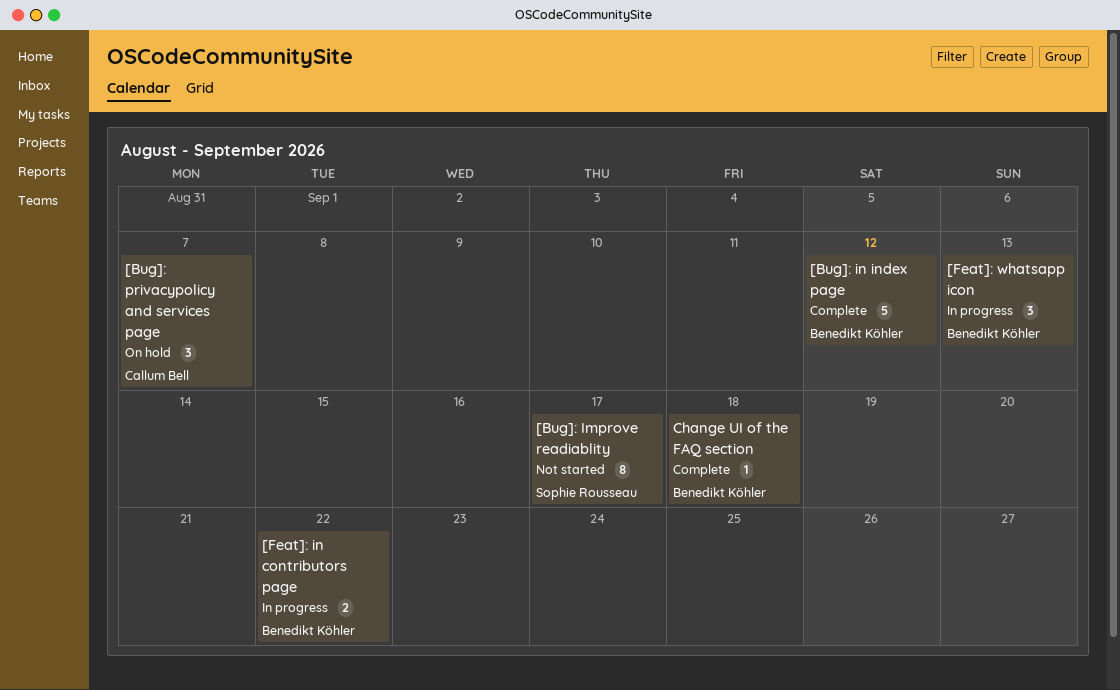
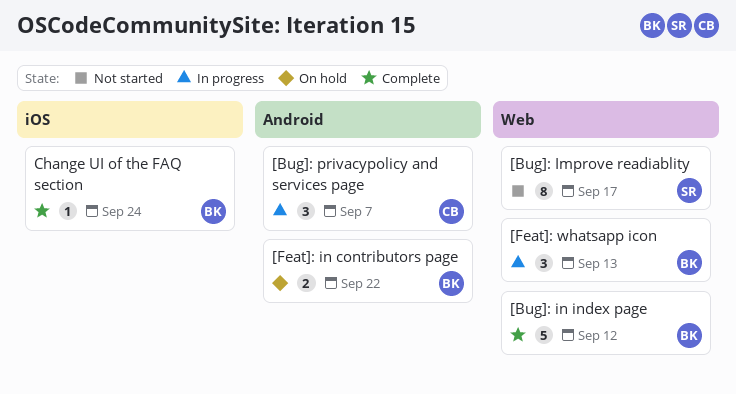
[Bug]: privacypolicy and services page, status: On hold -> In progress
[Feat]: in contributors page, status: In progress -> On hold
Change UI of the FAQ section, due: Sep 18 -> Sep 24

